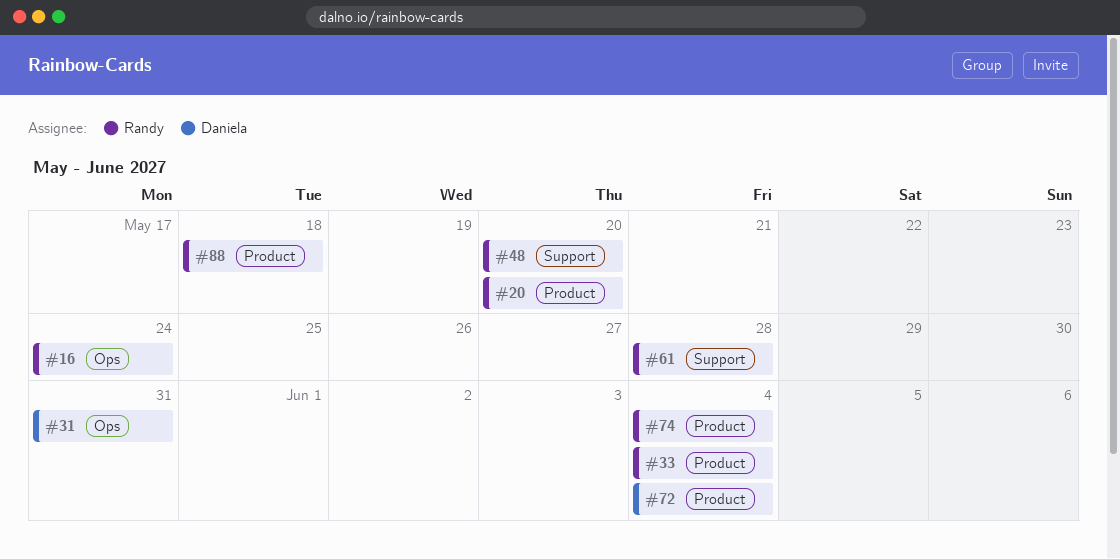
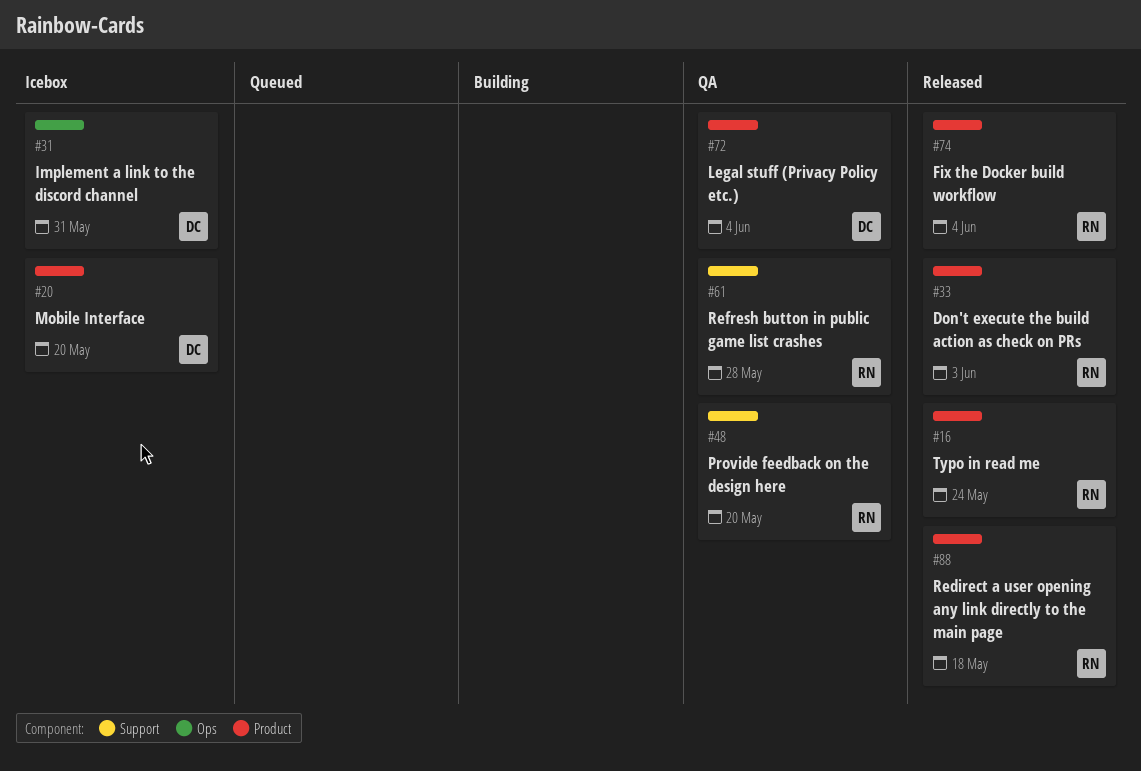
#16, label: Ops -> Product
#20, owner: Randy -> Daniela
#33, due: Jun 4 -> Jun 3

